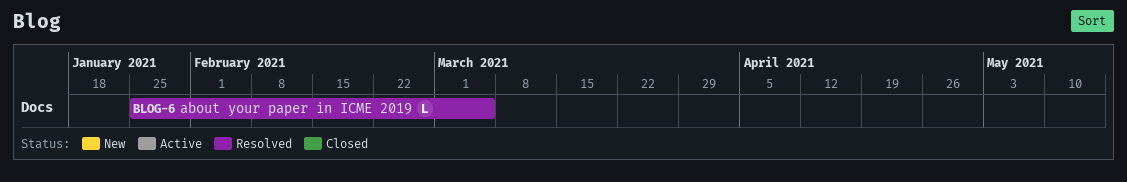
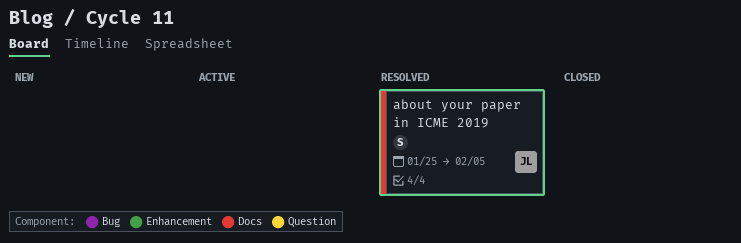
about your paper in ICME 2019, estimate: L -> S
about your paper in ICME 2019, due: Mar 5 -> Feb 5

